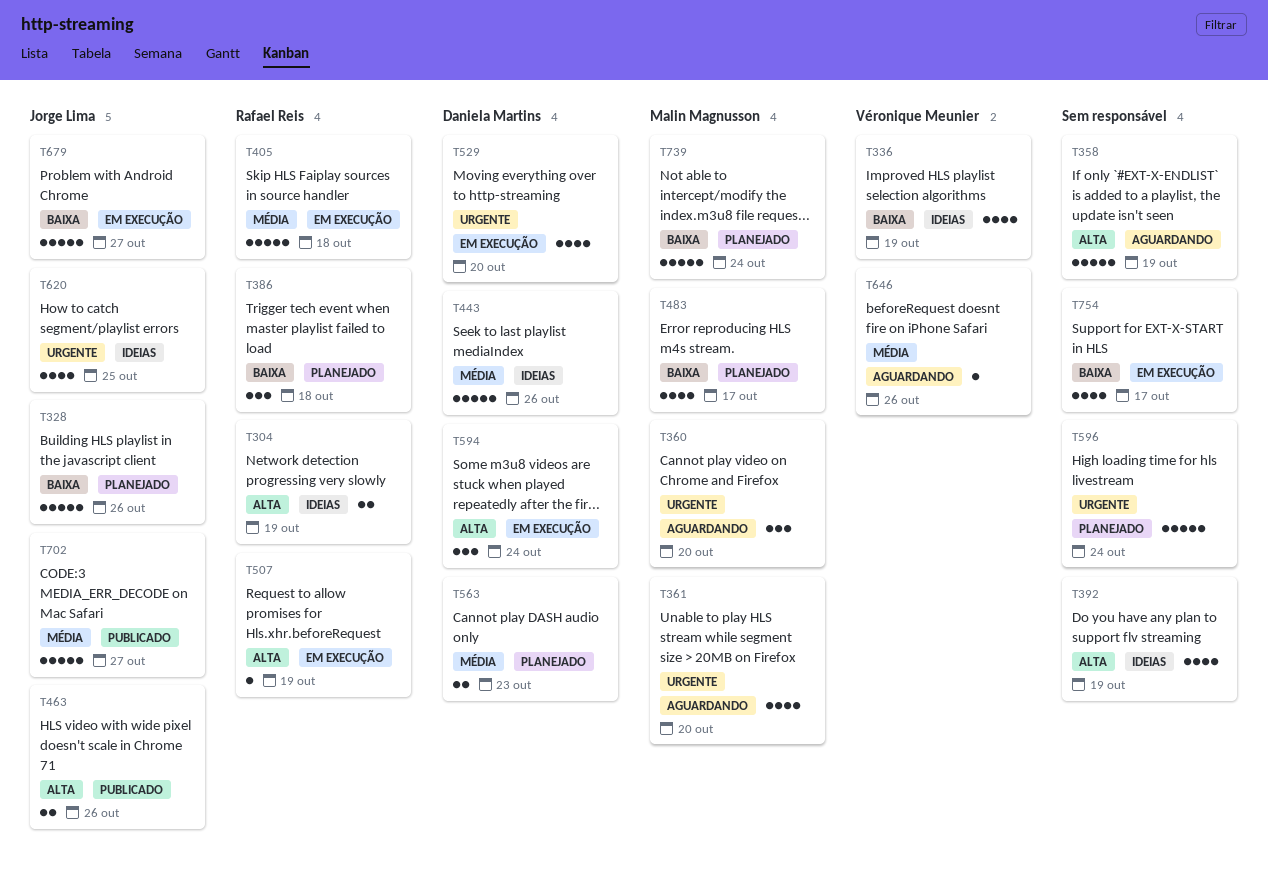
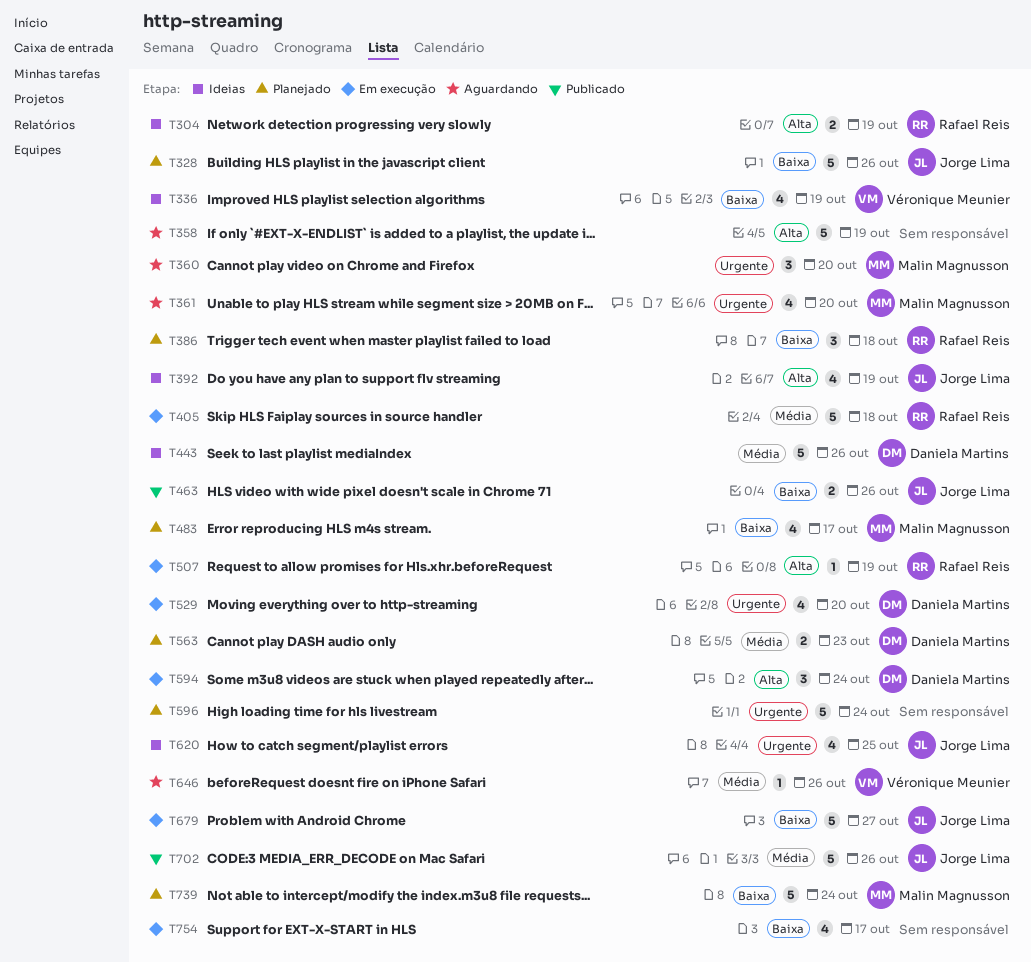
T392, owner: none -> Jorge Lima
T463, priority: Alta -> Baixa
T702, due: Oct 27 -> Oct 26

